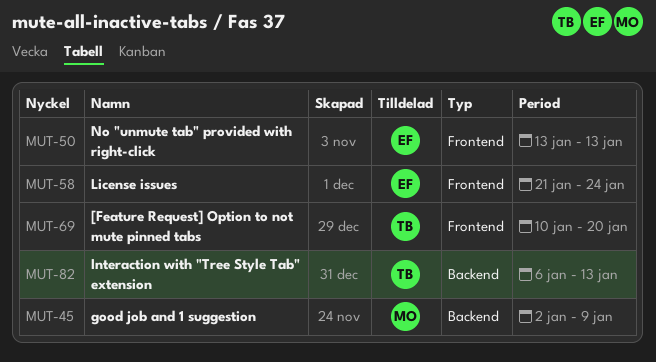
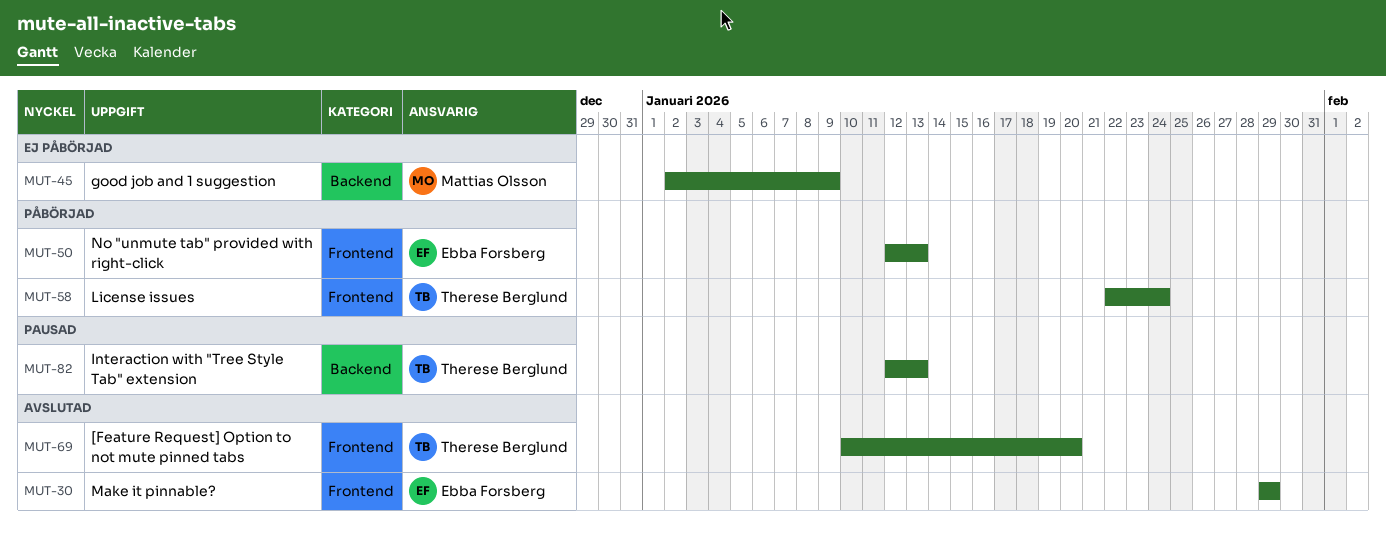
MUT-30: none -> present
MUT-50, start: Jan 13 -> Jan 12
MUT-58, owner: Ebba Forsberg -> Therese Berglund
MUT-58, start: Jan 21 -> Jan 22
MUT-82, start: Jan 6 -> Jan 12

